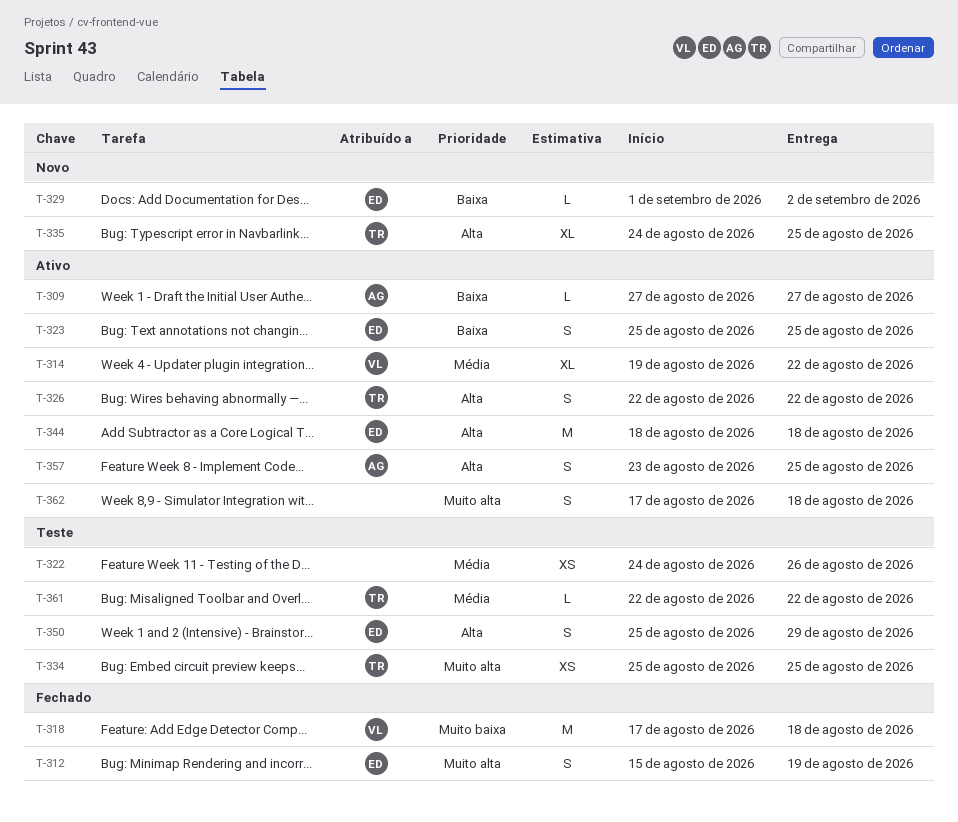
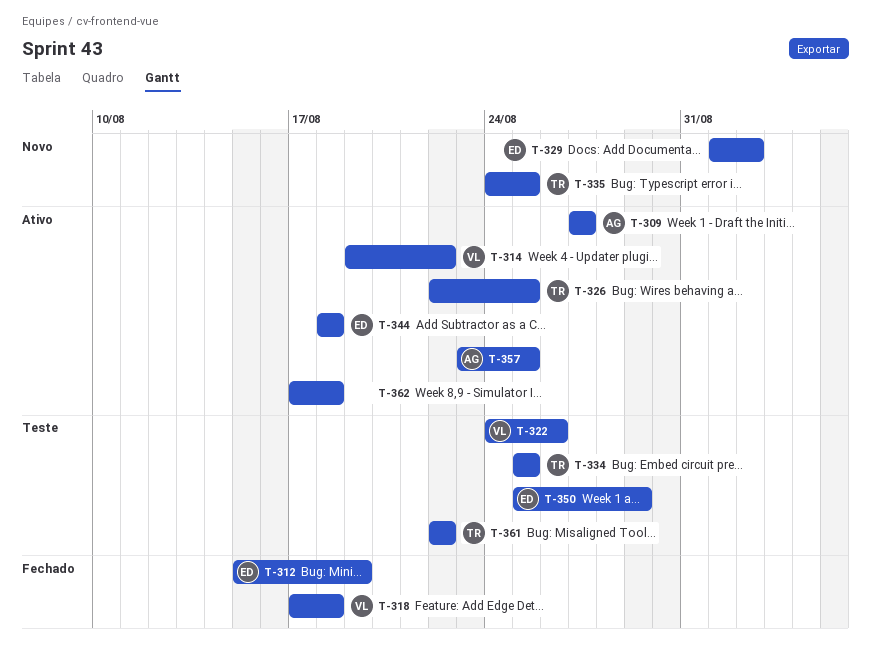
T-322, owner: none -> VL
T-323: present -> none
T-326, due: Aug 22 -> Aug 25

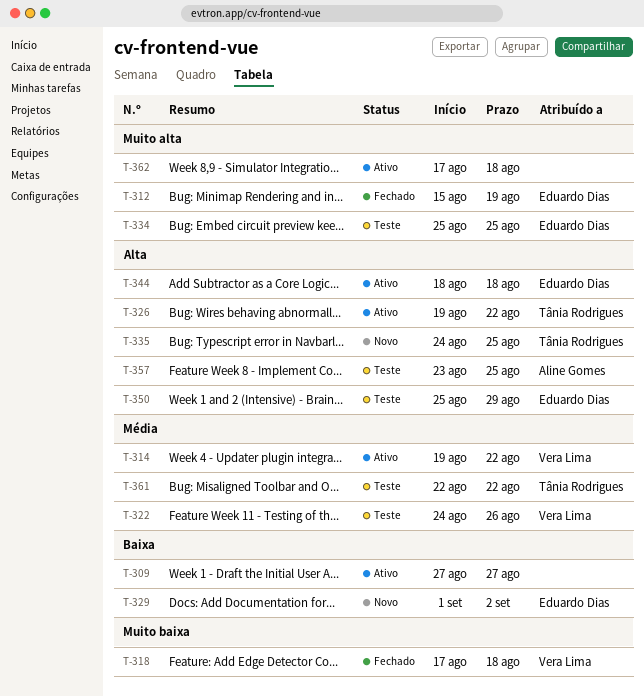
T-309, owner: Aline Gomes -> none
T-326, start: Aug 22 -> Aug 19
T-326, due: Aug 25 -> Aug 22
T-334, owner: Tânia Rodrigues -> Eduardo Dias
T-357, status: Ativo -> Teste

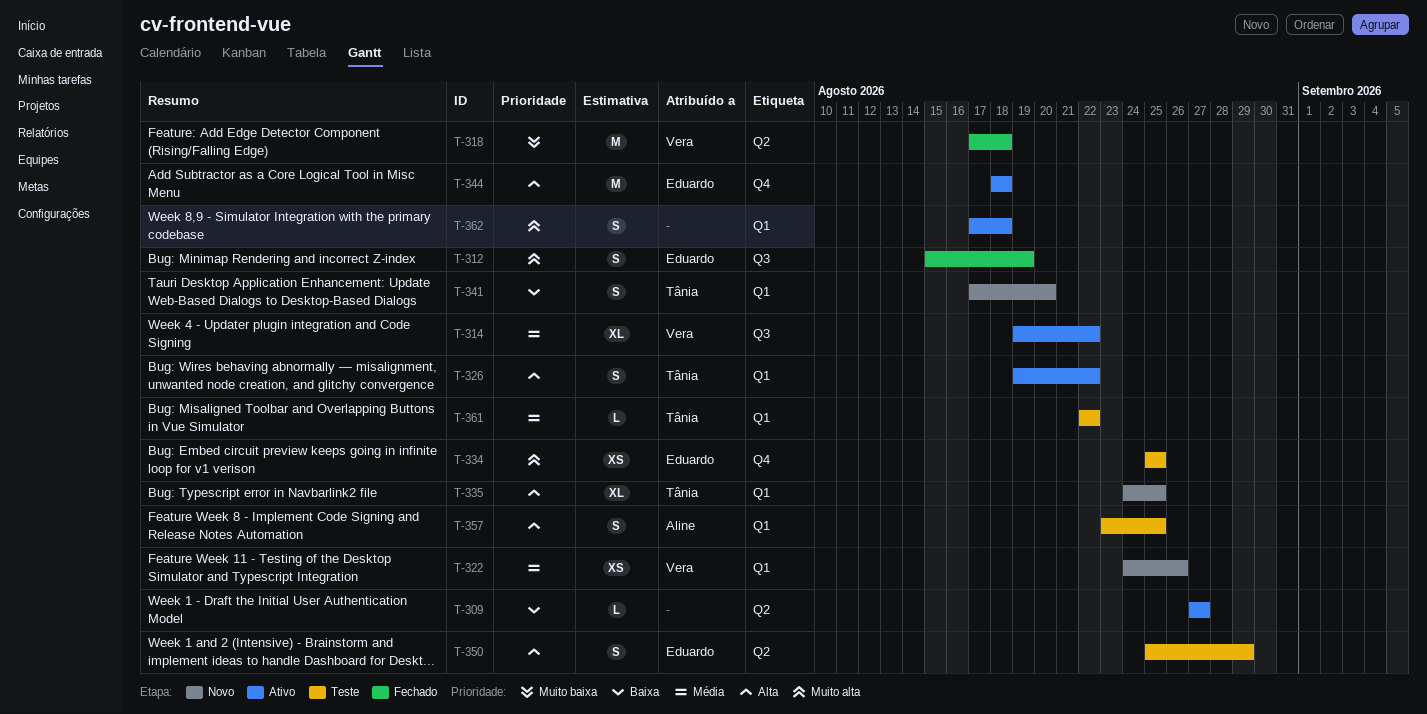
T-322, status: Teste -> Novo
T-329: present -> none
T-341: none -> present

